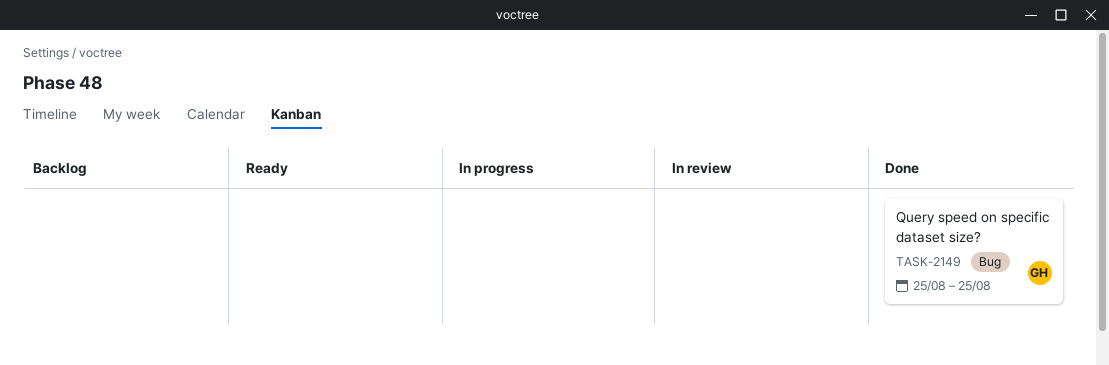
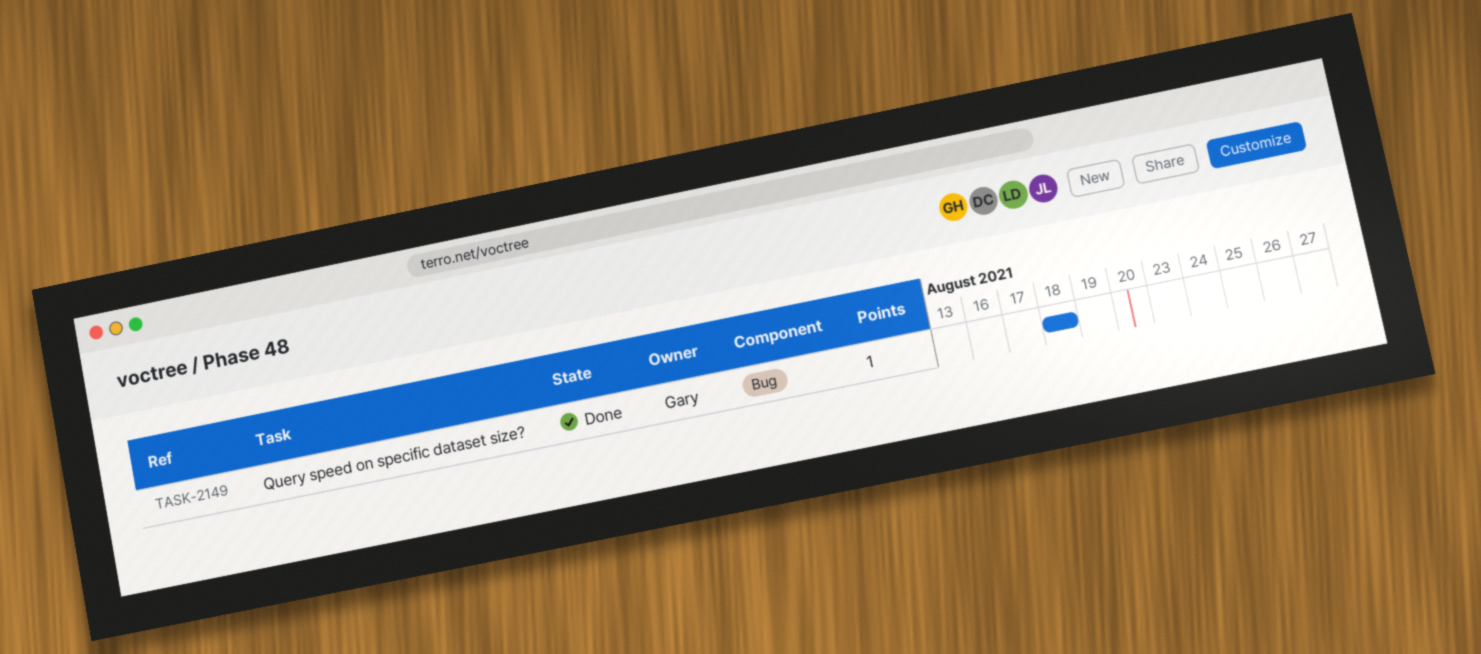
TASK-2149, start: Aug 25 -> Aug 18
TASK-2149, due: Aug 25 -> Aug 18

